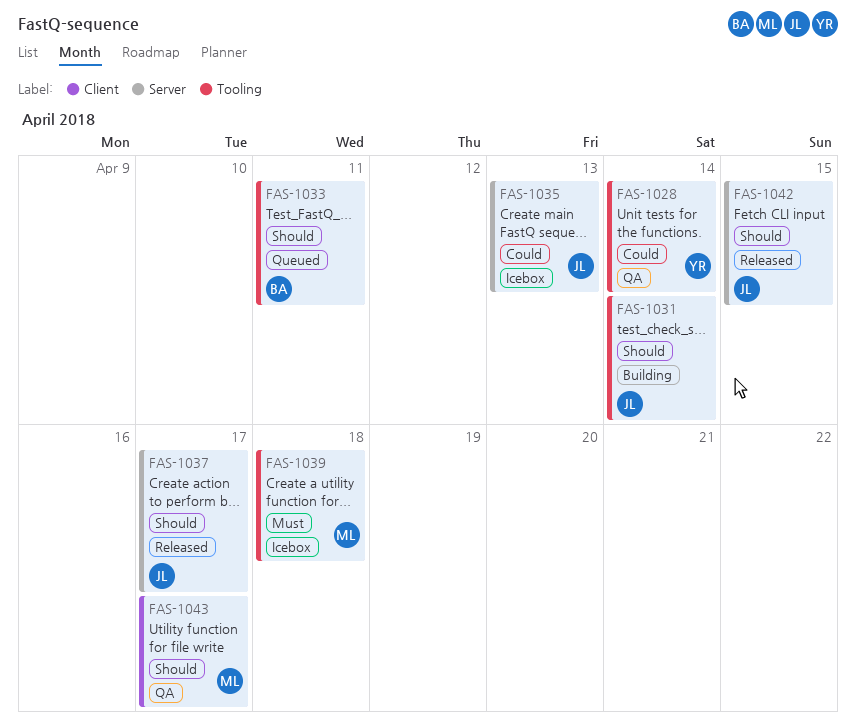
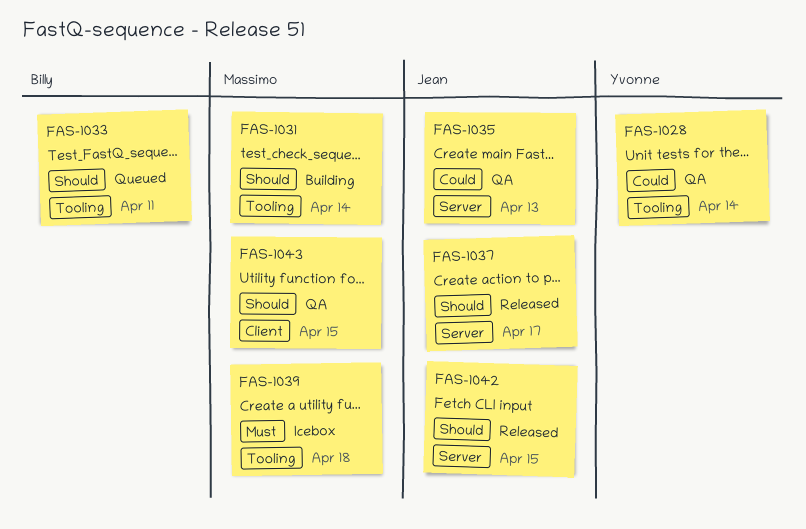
FAS-1031, owner: Jean -> Massimo
FAS-1035, status: Icebox -> QA
FAS-1043, due: Apr 17 -> Apr 15

